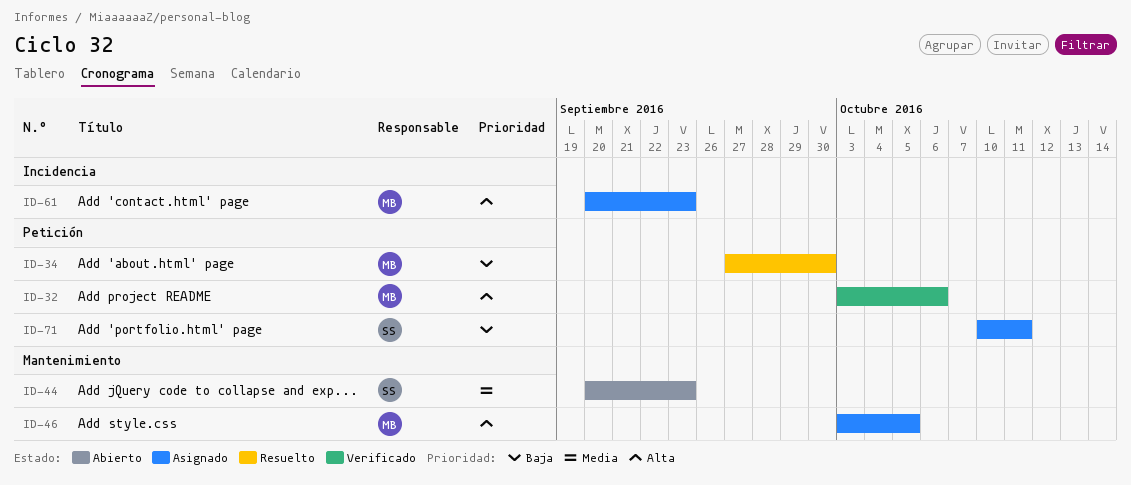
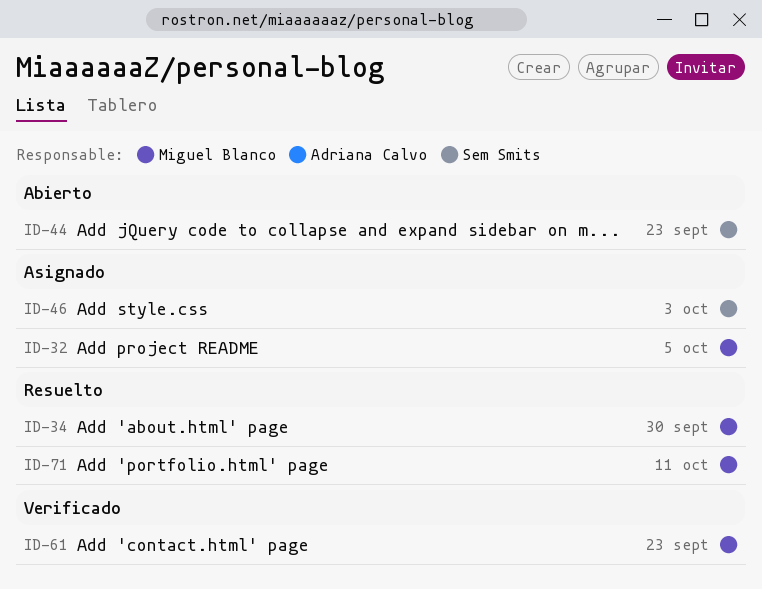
ID-32, status: Verificado -> Asignado
ID-32, due: Oct 6 -> Oct 5
ID-46, owner: Miguel Blanco -> Sem Smits
ID-46, due: Oct 5 -> Oct 3
ID-61, status: Asignado -> Verificado
ID-71, status: Asignado -> Resuelto
ID-71, owner: Sem Smits -> Miguel Blanco

